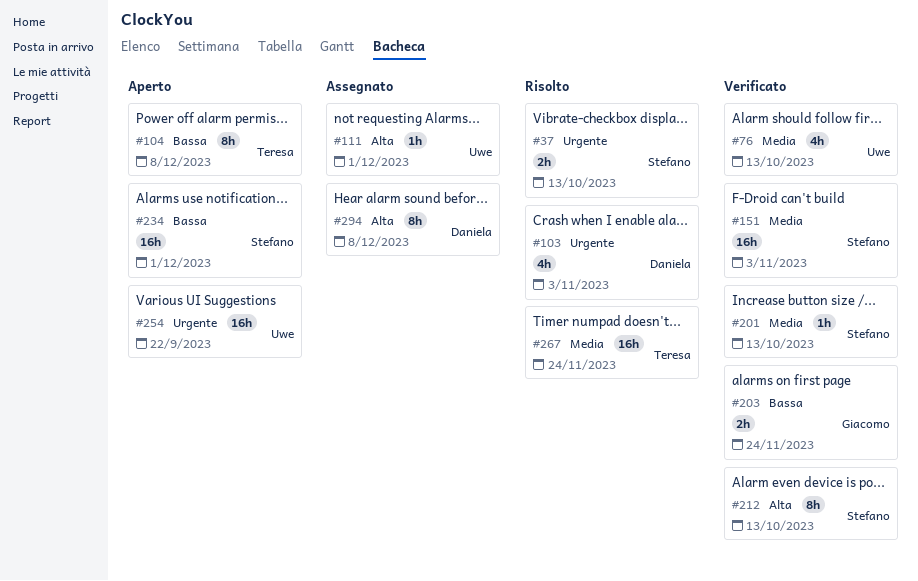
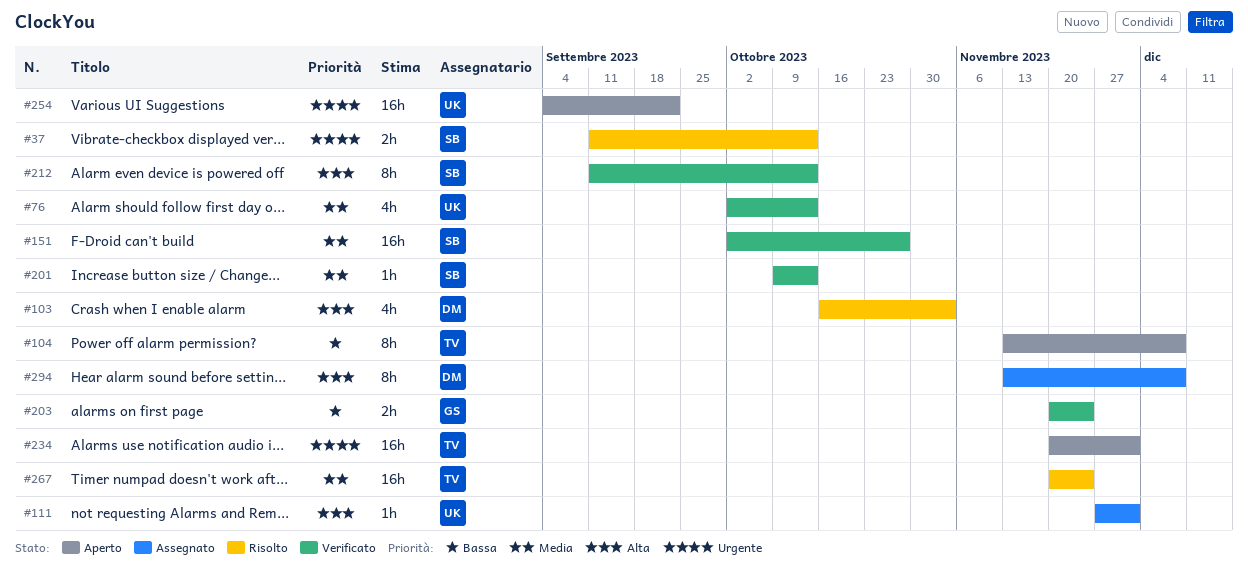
#103, priority: Urgente -> Alta
#151, due: Nov 3 -> Oct 27
#234, owner: Stefano -> Teresa
#234, priority: Bassa -> Urgente

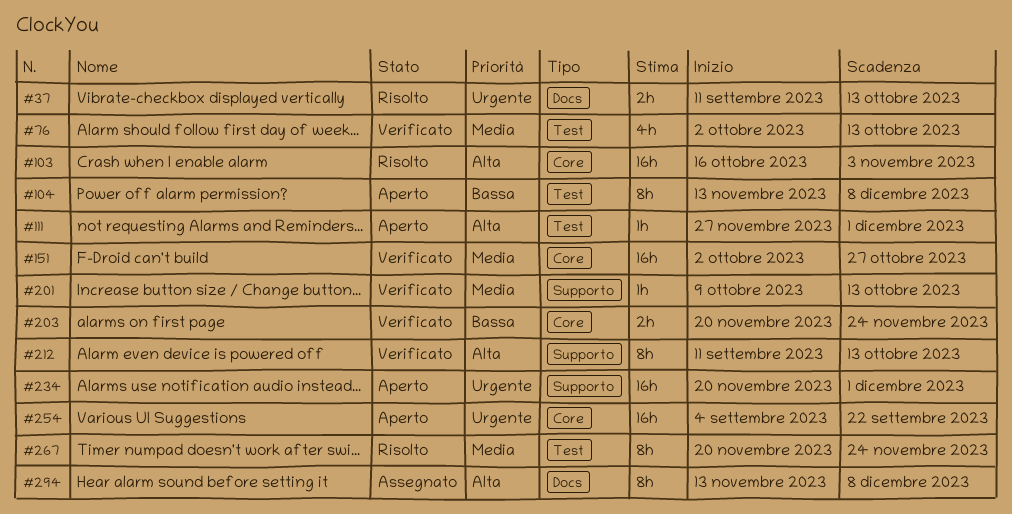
#103, estimate: 4h -> 16h
#111, status: Assegnato -> Aperto
#267, estimate: 16h -> 8h

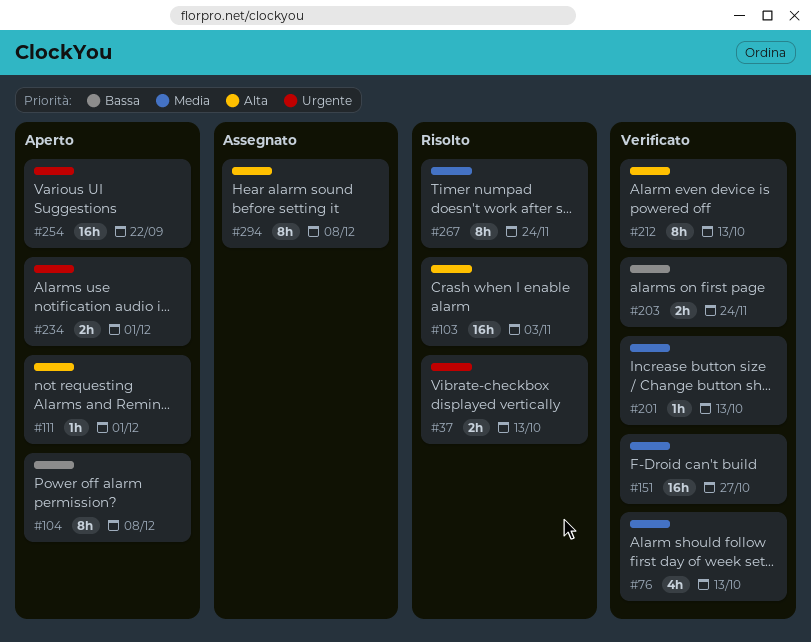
#234, estimate: 16h -> 2h

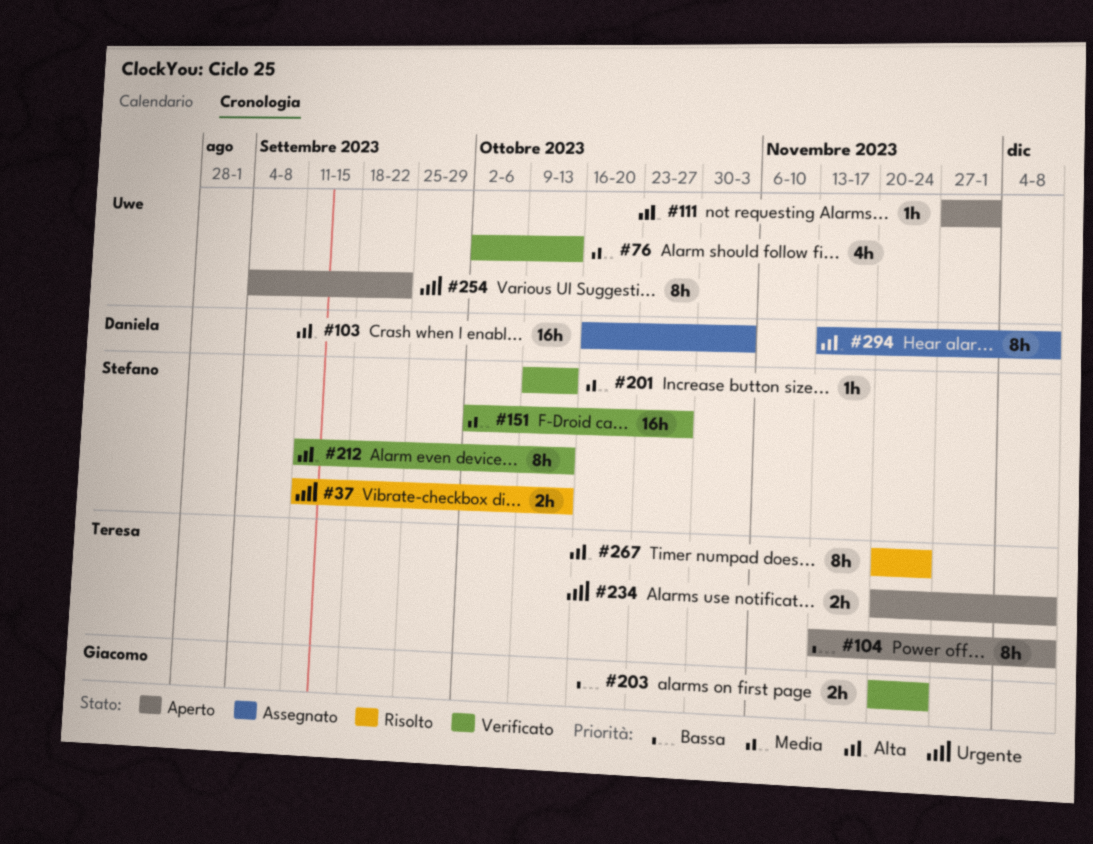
#103, status: Risolto -> Assegnato
#234, due: Dec 1 -> Dec 8
#254, estimate: 16h -> 8h
#267, priority: Media -> Alta

